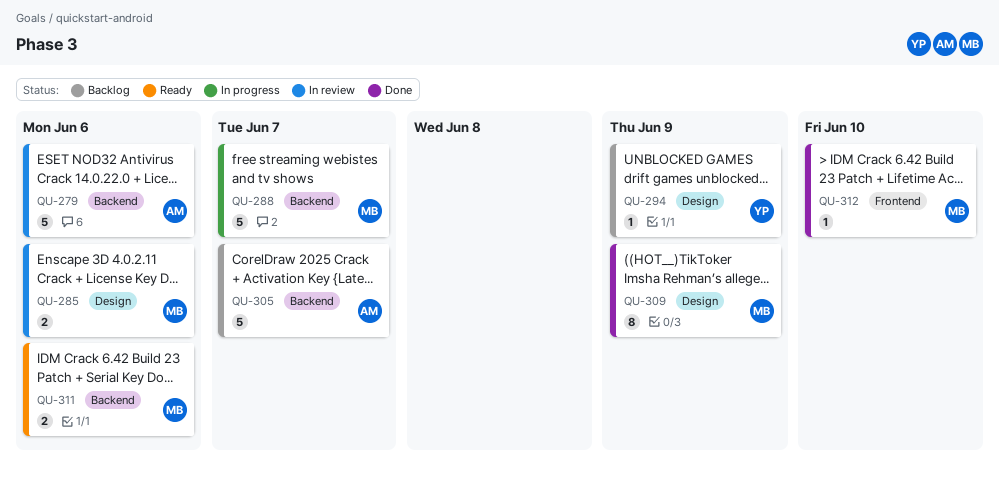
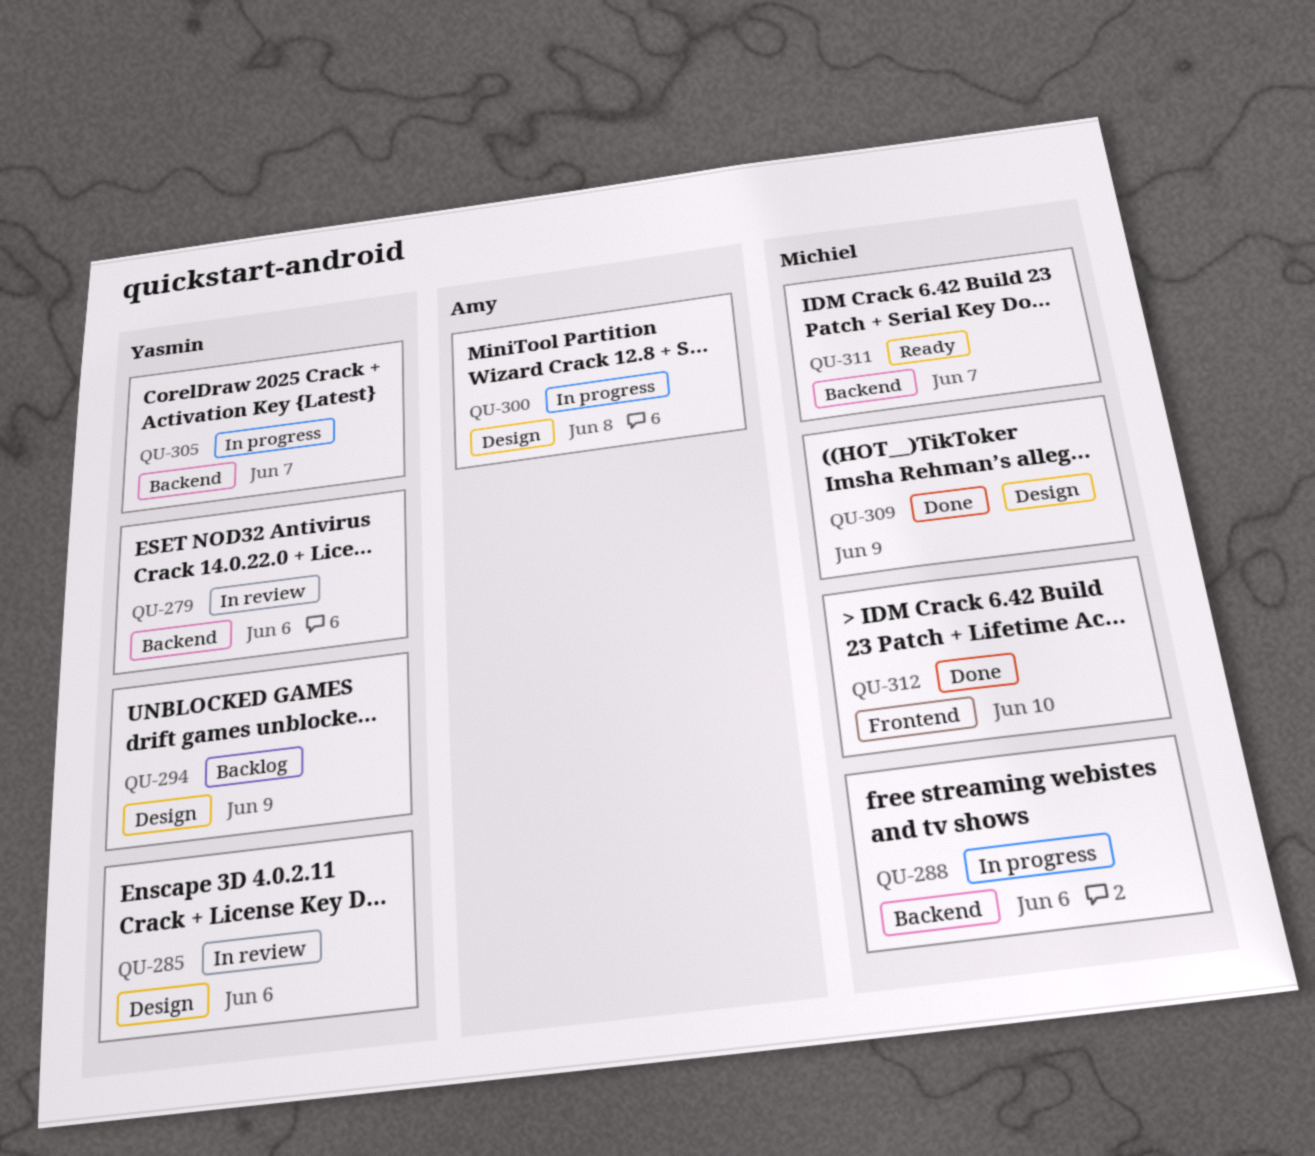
QU-279, owner: Amy -> Yasmin
QU-285, owner: Michiel -> Yasmin
QU-288, due: Jun 7 -> Jun 6
QU-300: none -> present
QU-305, status: Backlog -> In progress
QU-305, owner: Amy -> Yasmin
QU-311, due: Jun 6 -> Jun 7

